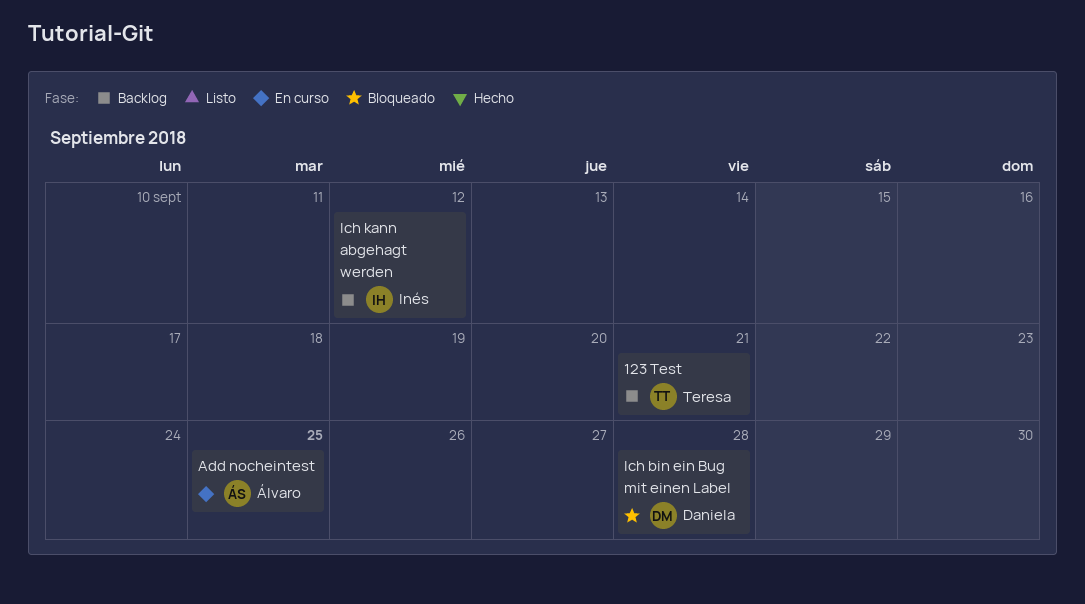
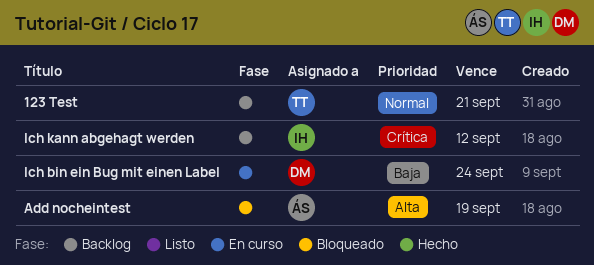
Add nocheintest, status: En curso -> Bloqueado
Add nocheintest, due: Sep 25 -> Sep 19
Ich bin ein Bug mit einen Label, status: Bloqueado -> En curso
Ich bin ein Bug mit einen Label, due: Sep 28 -> Sep 24

